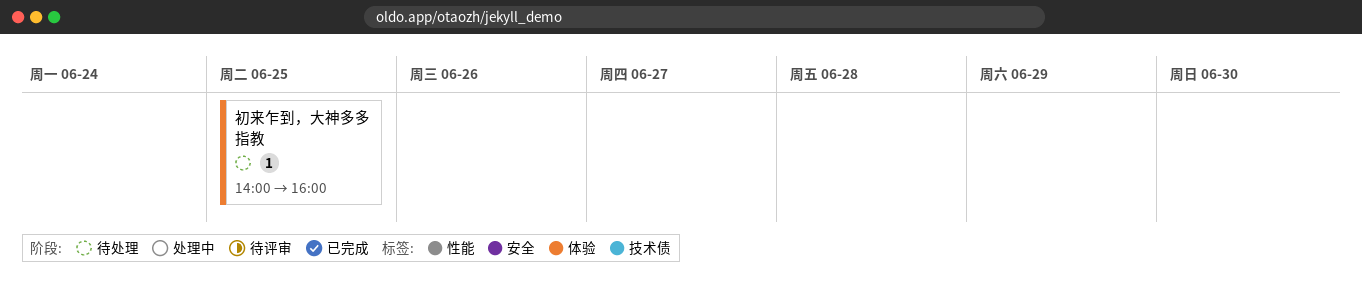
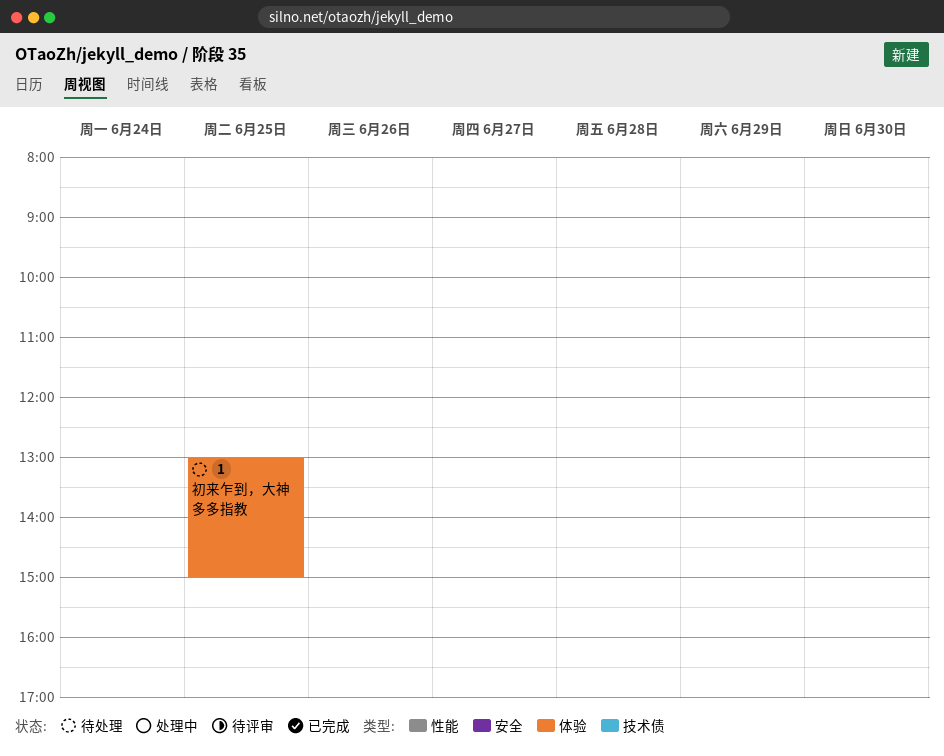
初来乍到，大神多多指教, begins: 14:00 -> 13:00
初来乍到，大神多多指教, ends: 16:00 -> 15:00

